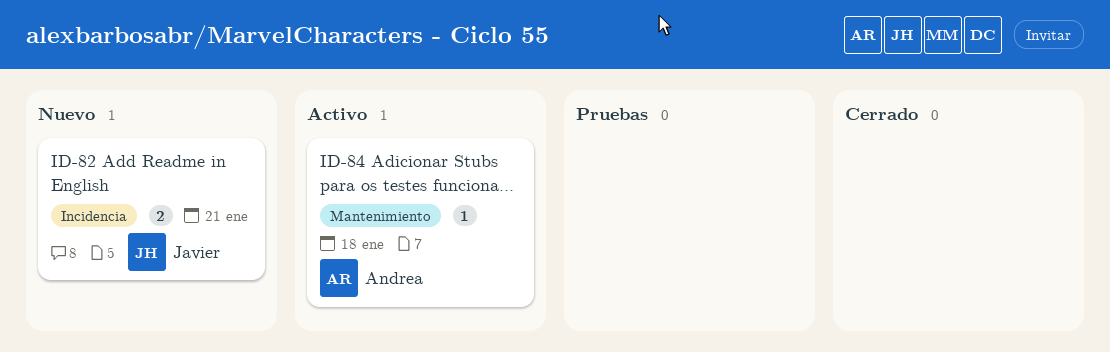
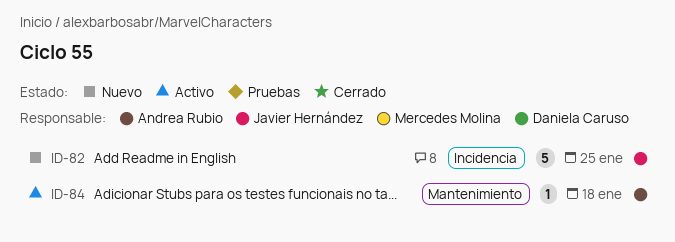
ID-82, estimate: 2 -> 5
ID-82, due: Jan 21 -> Jan 25

